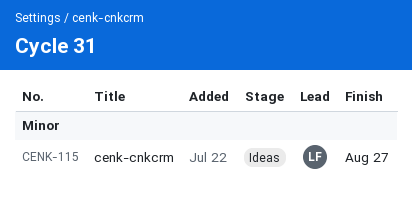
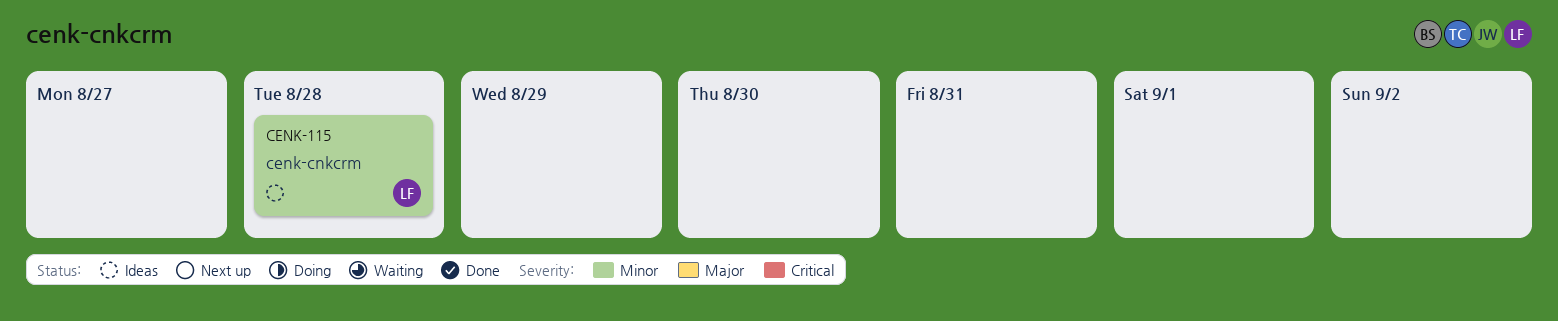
CENK-115, due: Aug 27 -> Aug 28

